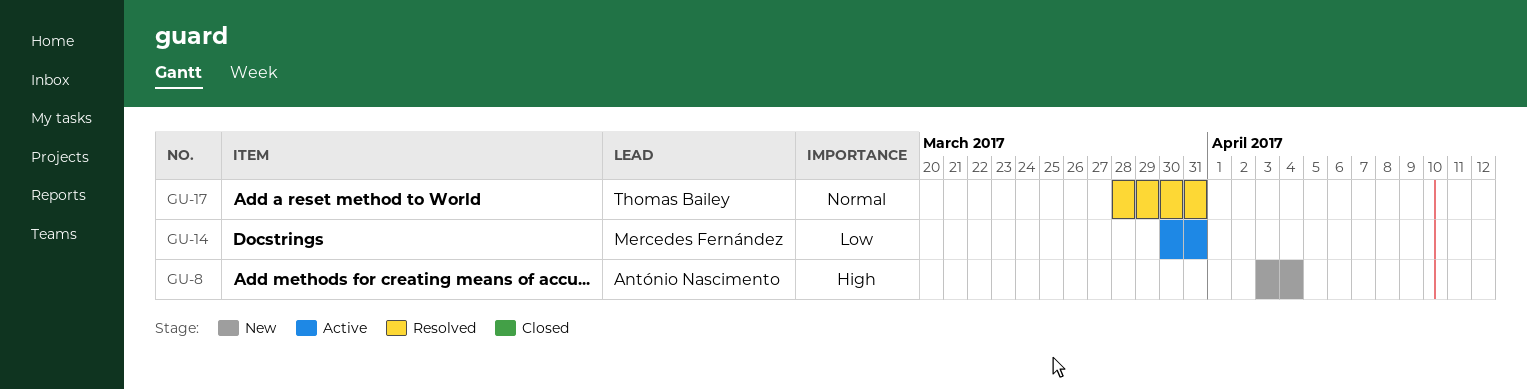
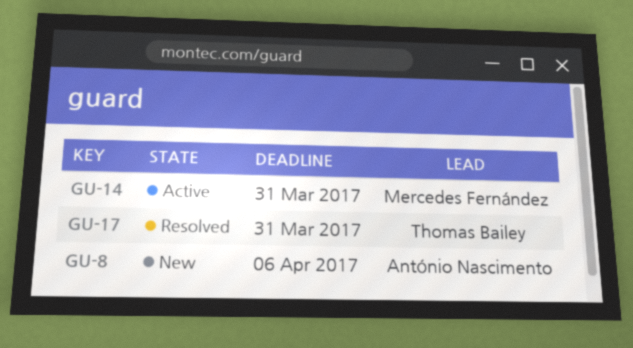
GU-8, due: Apr 4 -> Apr 6

